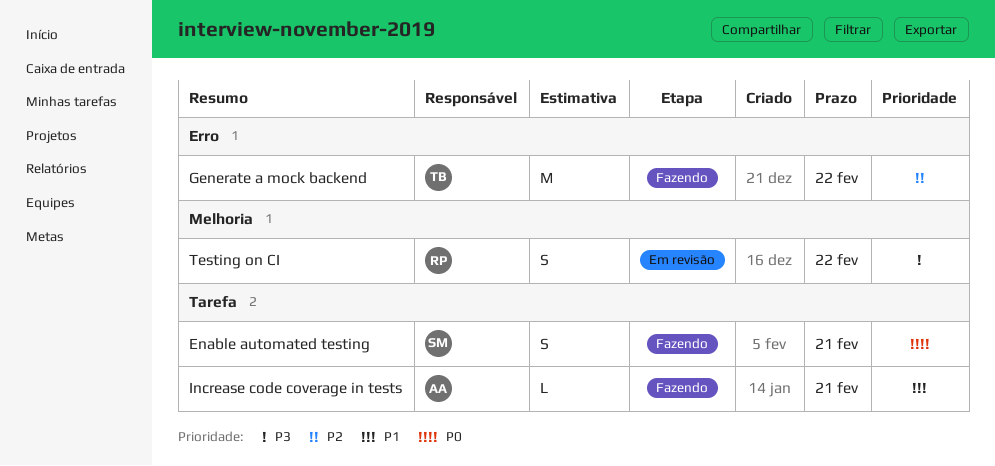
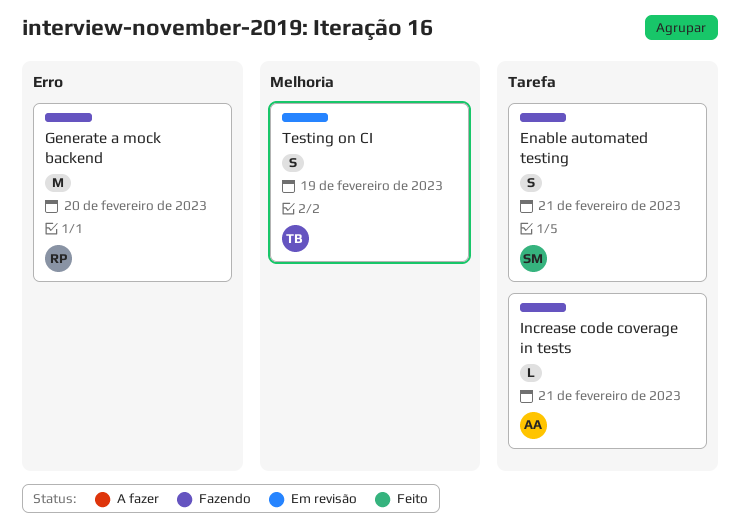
Generate a mock backend, owner: TB -> RP
Generate a mock backend, due: Feb 22 -> Feb 20
Testing on CI, owner: RP -> TB
Testing on CI, due: Feb 22 -> Feb 19

